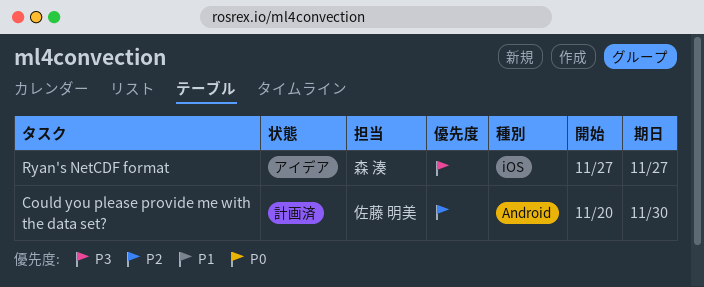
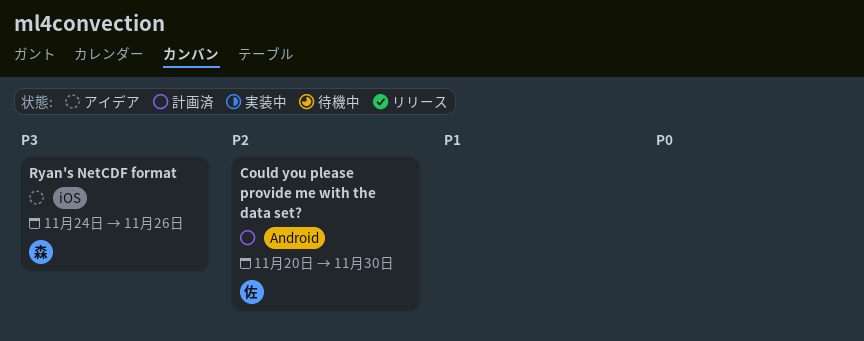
Ryan's NetCDF format, start: Nov 27 -> Nov 24
Ryan's NetCDF format, due: Nov 27 -> Nov 26

